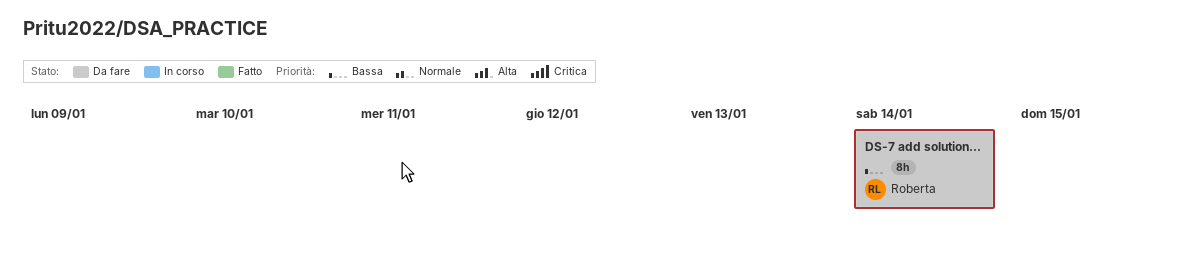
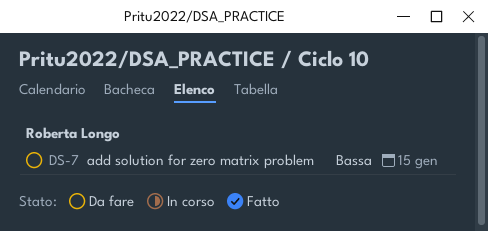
DS-7, due: Jan 14 -> Jan 15

